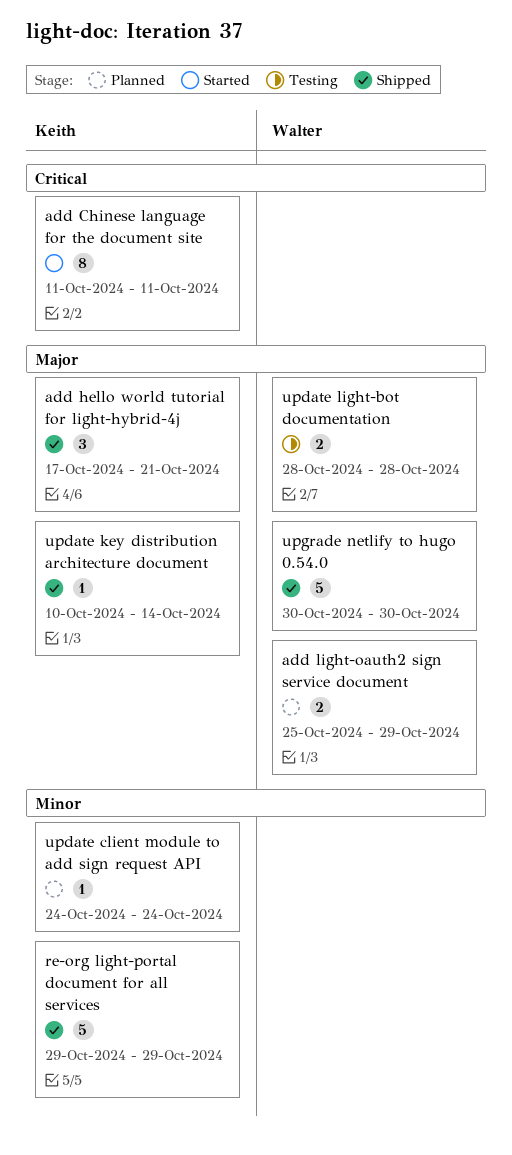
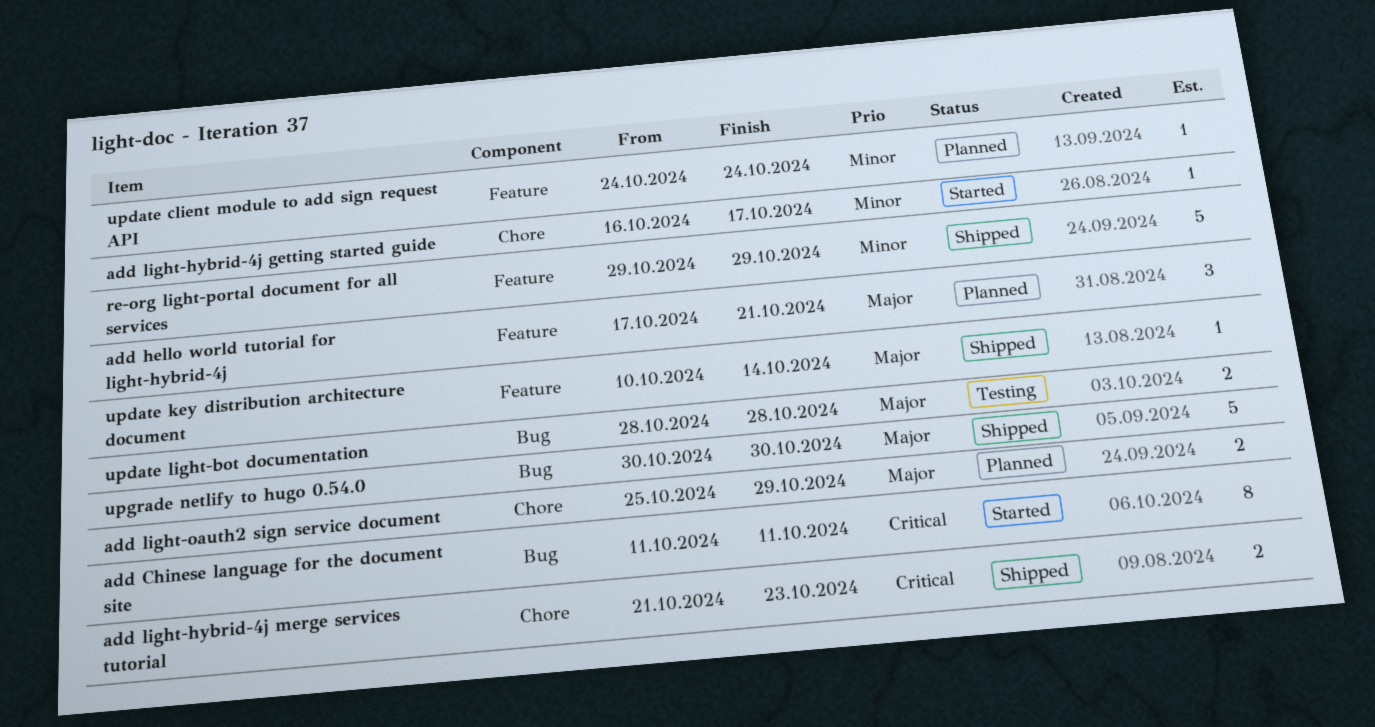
add hello world tutorial for light-hybrid-4j, status: Shipped -> Planned
add light-hybrid-4j getting started guide: none -> present
add light-hybrid-4j merge services tutorial: none -> present

